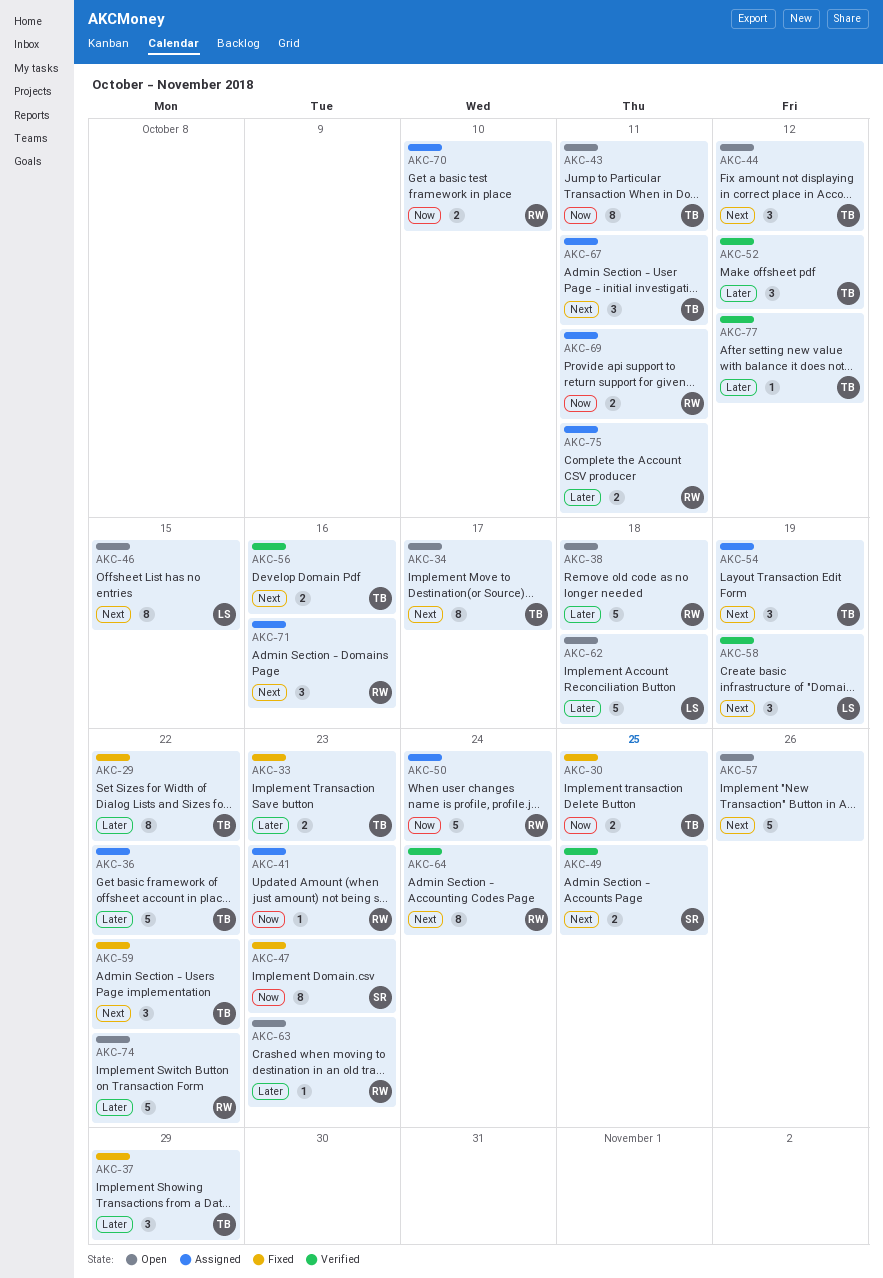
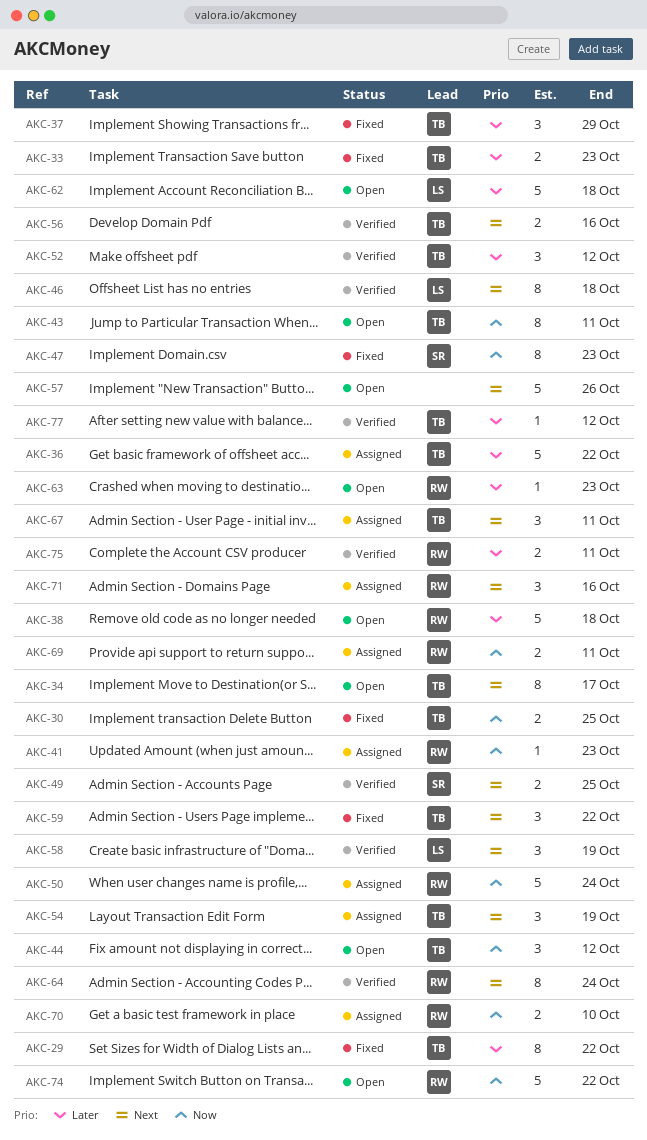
AKC-44, priority: Next -> Now
AKC-46, status: Open -> Verified
AKC-46, due: Oct 15 -> Oct 18
AKC-74, priority: Later -> Now
AKC-75, status: Assigned -> Verified

